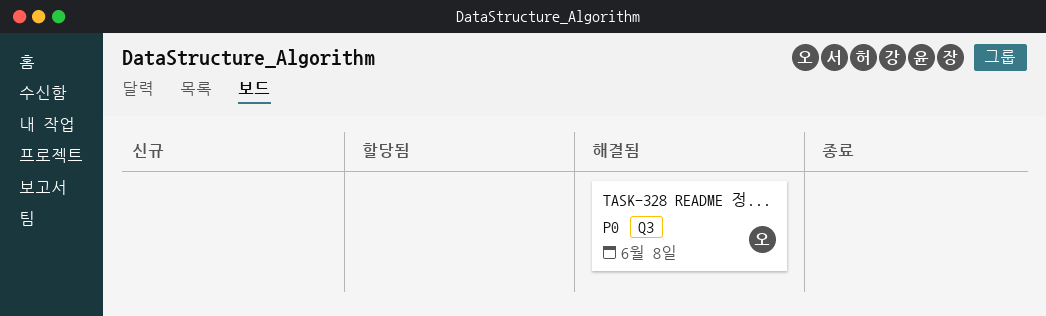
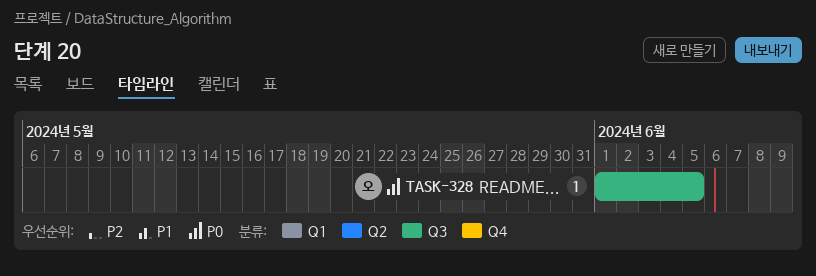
TASK-328, due: Jun 8 -> Jun 5

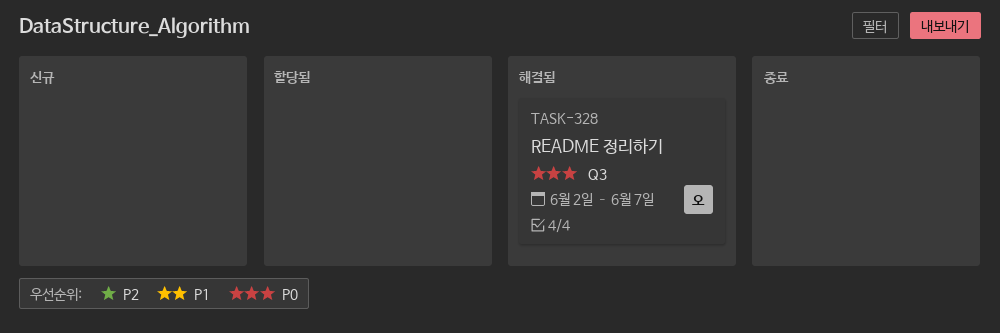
TASK-328, start: Jun 1 -> Jun 2
TASK-328, due: Jun 5 -> Jun 7

